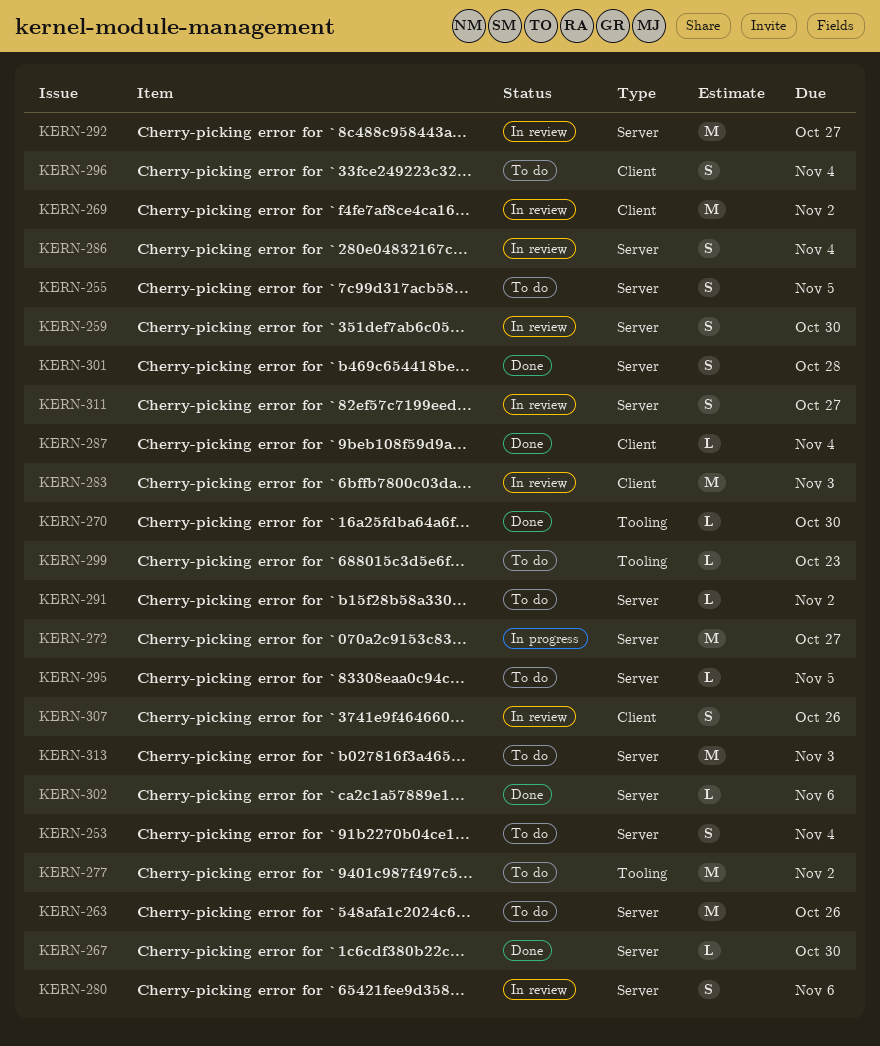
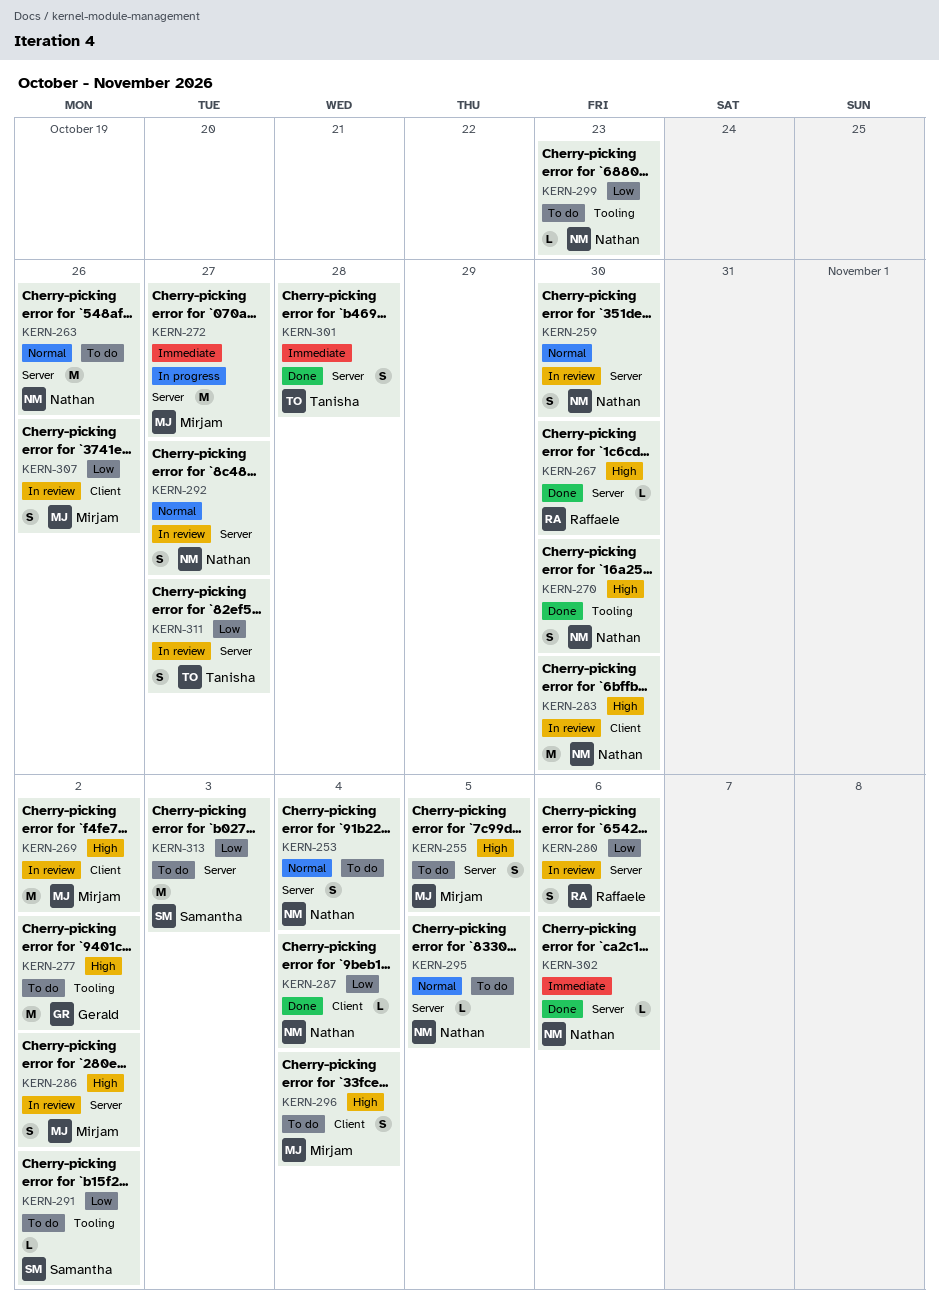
KERN-270, estimate: L -> S
KERN-283, due: Nov 3 -> Oct 30
KERN-286, due: Nov 4 -> Nov 2
KERN-291, label: Server -> Tooling
KERN-292, estimate: M -> S

